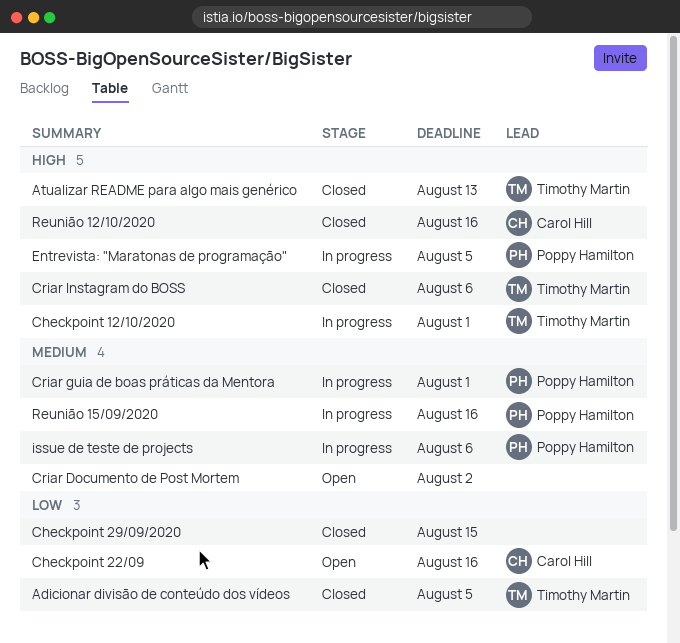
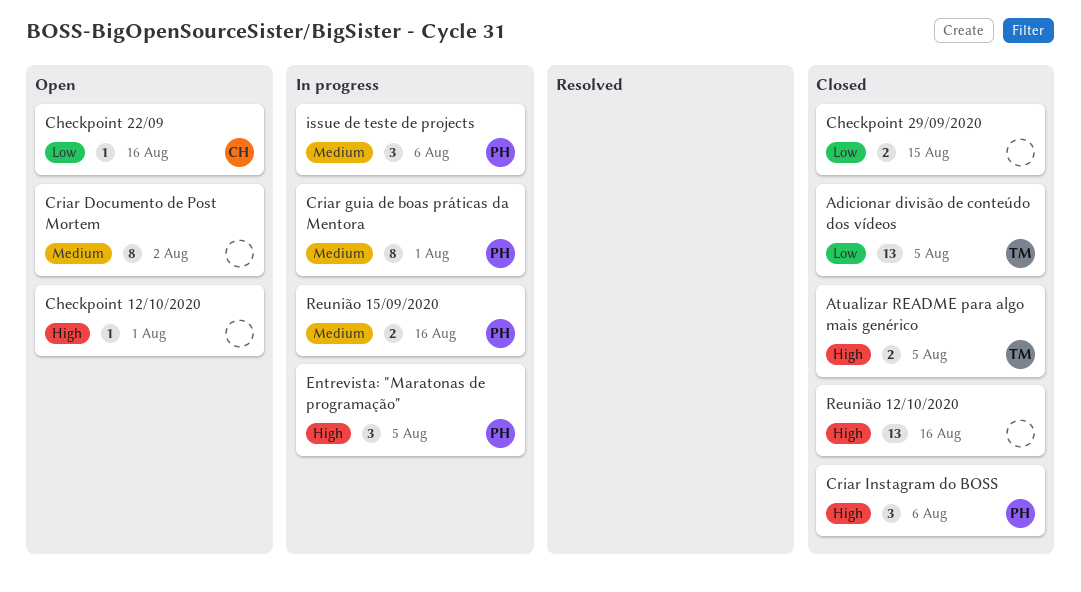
Atualizar README para algo mais genérico, due: Aug 13 -> Aug 5
Checkpoint 12/10/2020, status: In progress -> Open
Checkpoint 12/10/2020, owner: Timothy Martin -> none
Criar Instagram do BOSS, owner: Timothy Martin -> Poppy Hamilton
Reunião 12/10/2020, owner: Carol Hill -> none

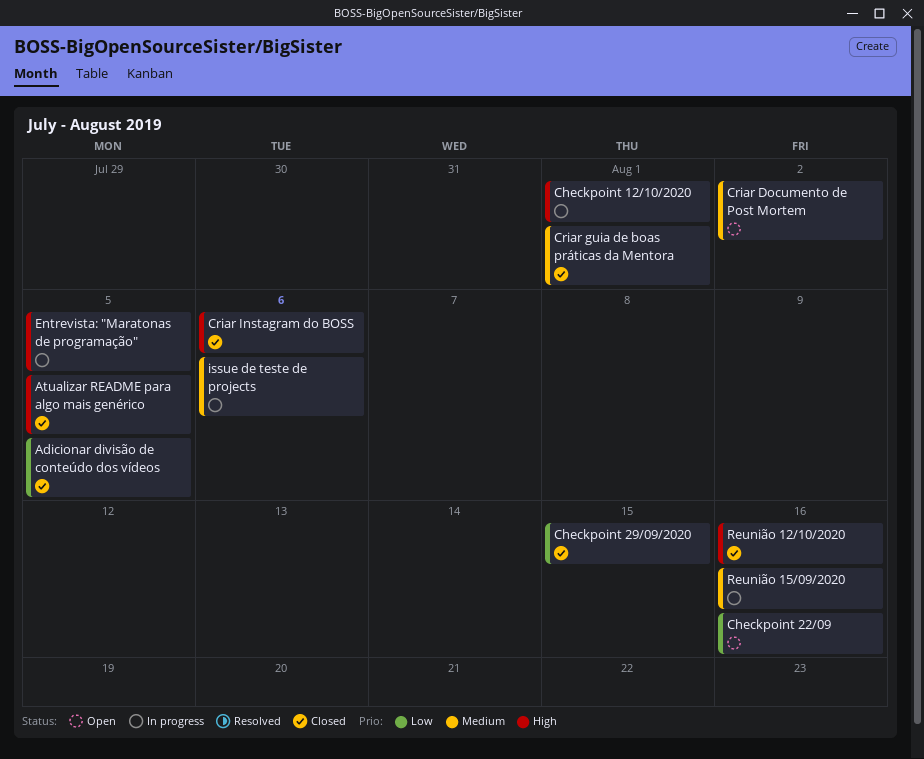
Checkpoint 12/10/2020, status: Open -> In progress
Criar guia de boas práticas da Mentora, status: In progress -> Closed

